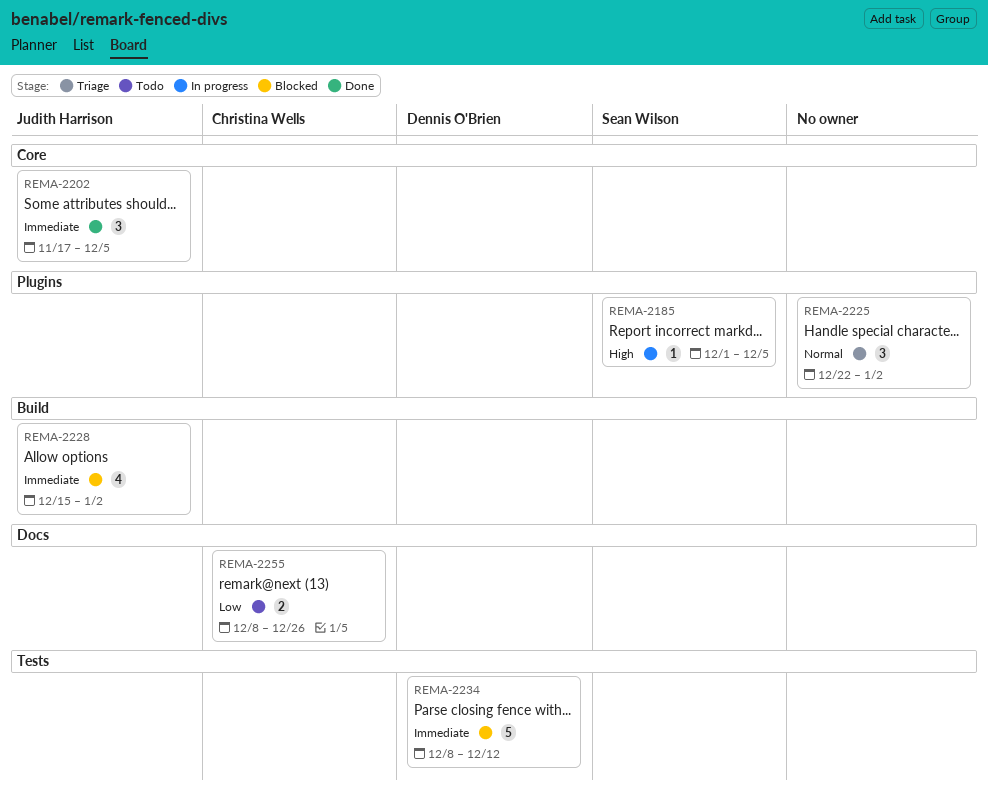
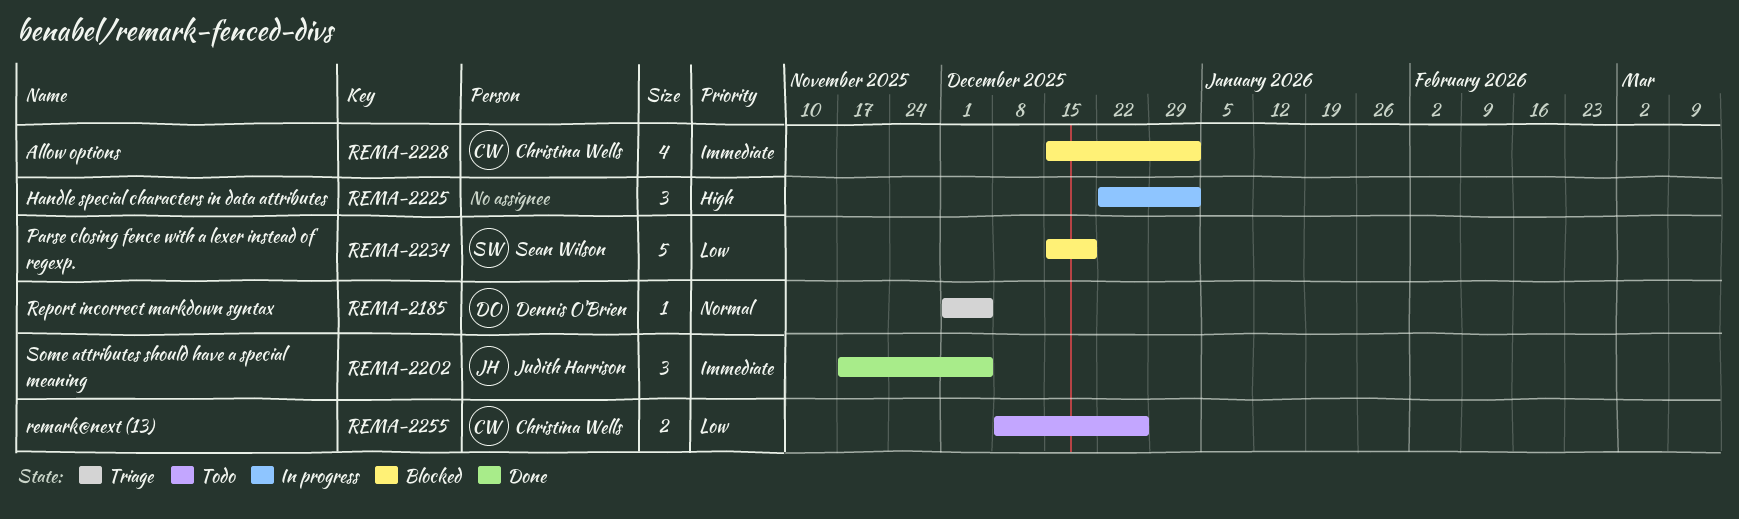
REMA-2185, status: In progress -> Triage
REMA-2185, owner: Sean Wilson -> Dennis O'Brien
REMA-2185, priority: High -> Normal
REMA-2225, status: Triage -> In progress
REMA-2225, priority: Normal -> High
REMA-2228, owner: Judith Harrison -> Christina Wells
REMA-2234, owner: Dennis O'Brien -> Sean Wilson
REMA-2234, priority: Immediate -> Low
REMA-2234, start: Dec 8 -> Dec 15
REMA-2234, due: Dec 12 -> Dec 19

